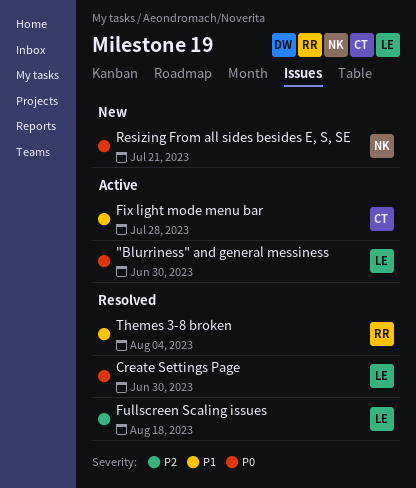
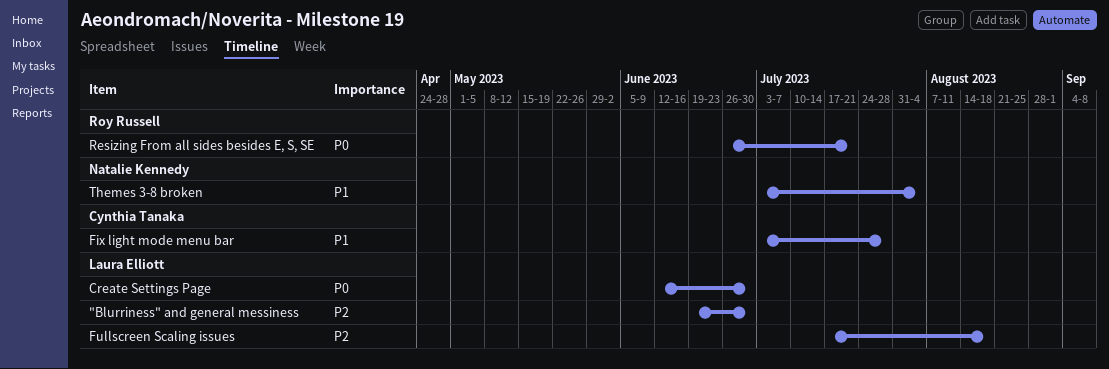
"Blurriness" and general messiness, priority: P0 -> P2
Resizing From all sides besides E, S, SE, owner: Natalie Kennedy -> Roy Russell
Themes 3-8 broken, owner: Roy Russell -> Natalie Kennedy

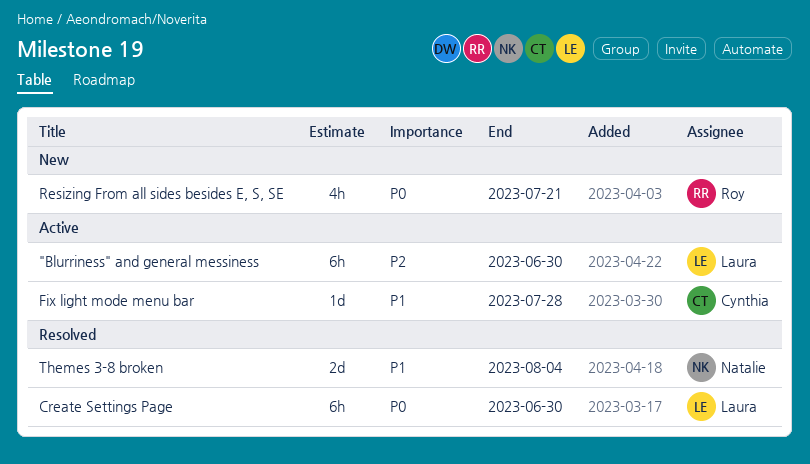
Fullscreen Scaling issues: present -> none

